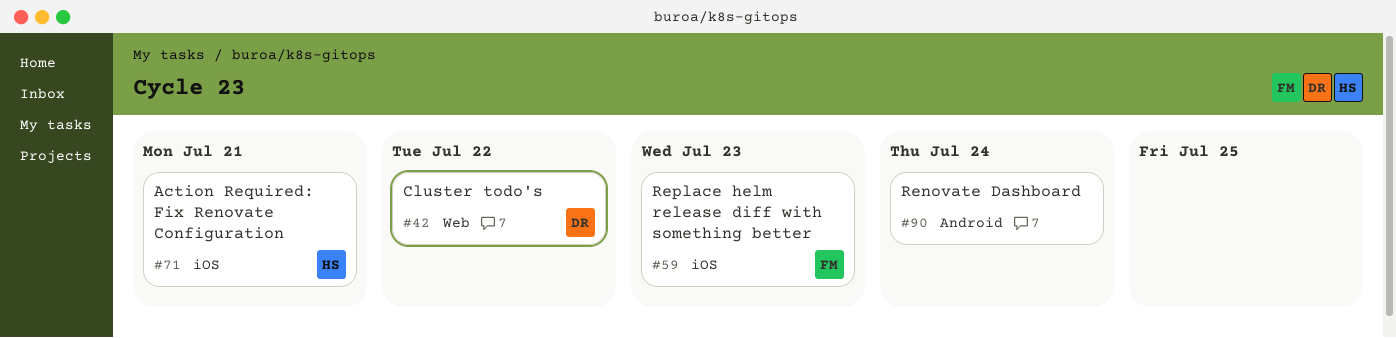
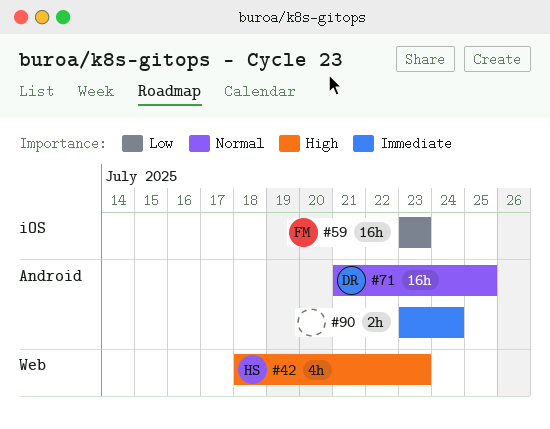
#42, owner: DR -> HS
#42, due: Jul 22 -> Jul 23
#71, owner: HS -> DR
#71, label: iOS -> Android
#71, due: Jul 21 -> Jul 25

